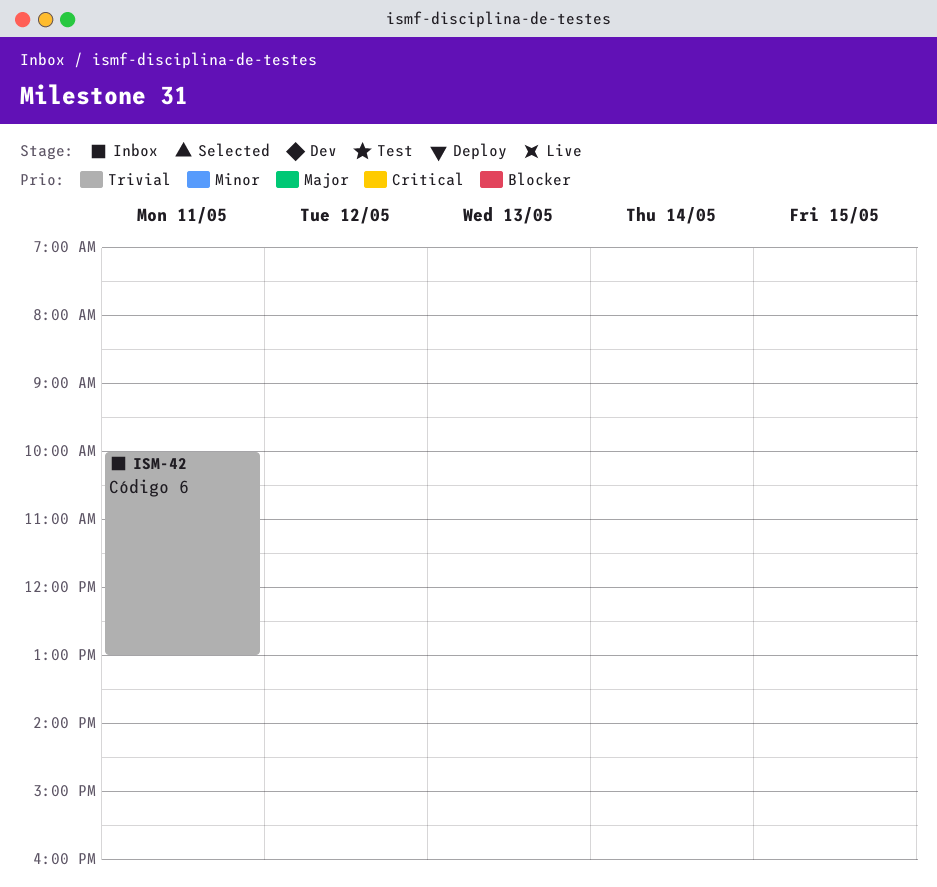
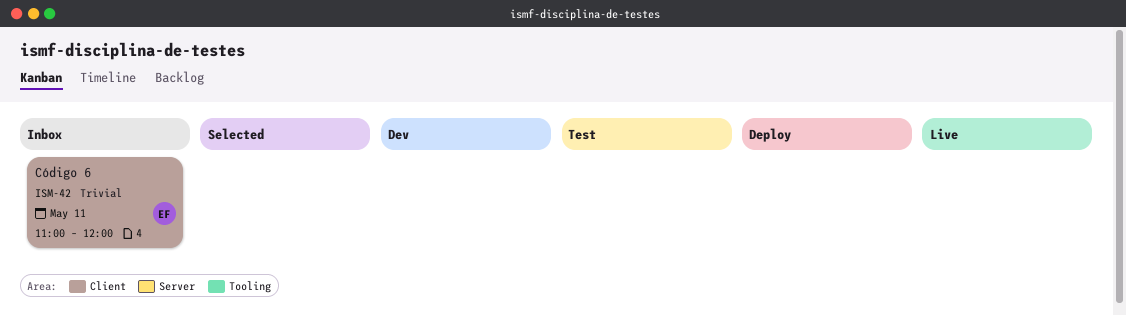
ISM-42, begins: 10:00 -> 11:00
ISM-42, ends: 13:00 -> 12:00

